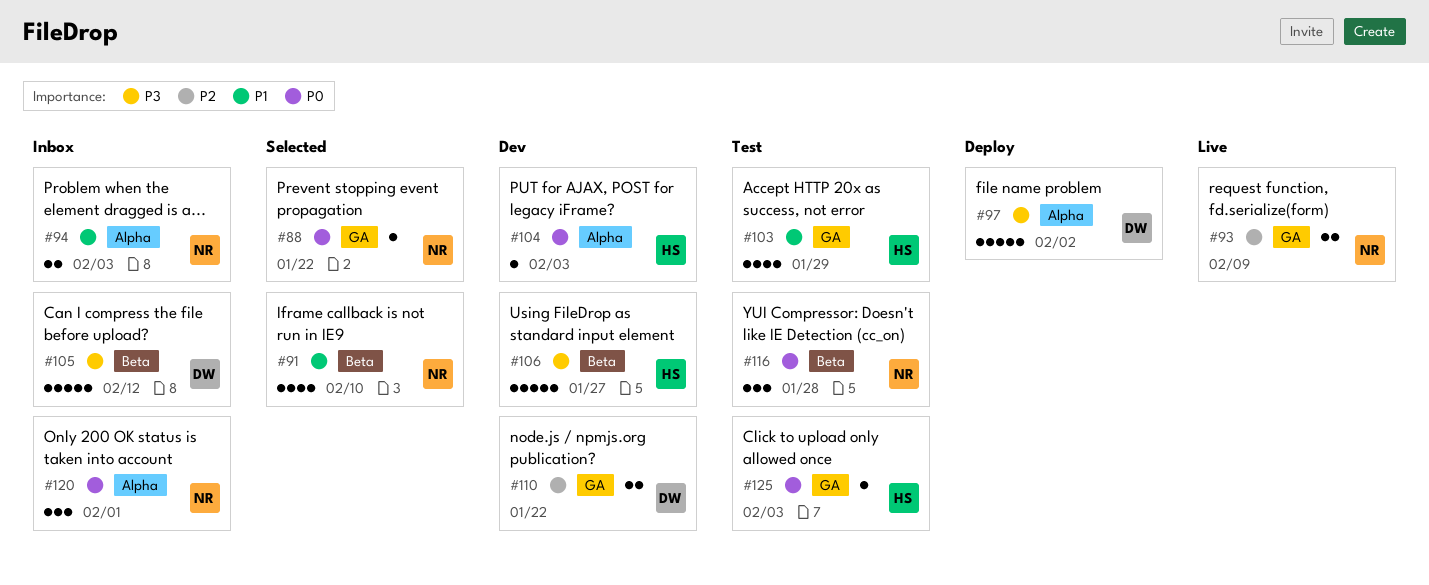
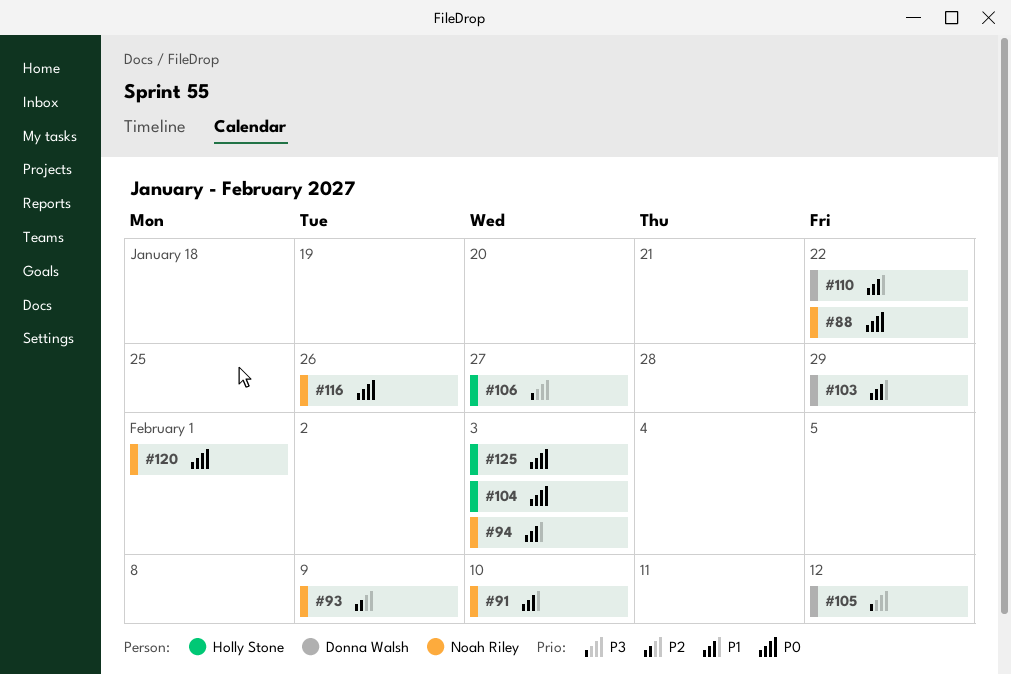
#97: present -> none
#103, owner: Holly Stone -> Donna Walsh
#110, priority: P2 -> P1
#116, due: Jan 28 -> Jan 26

